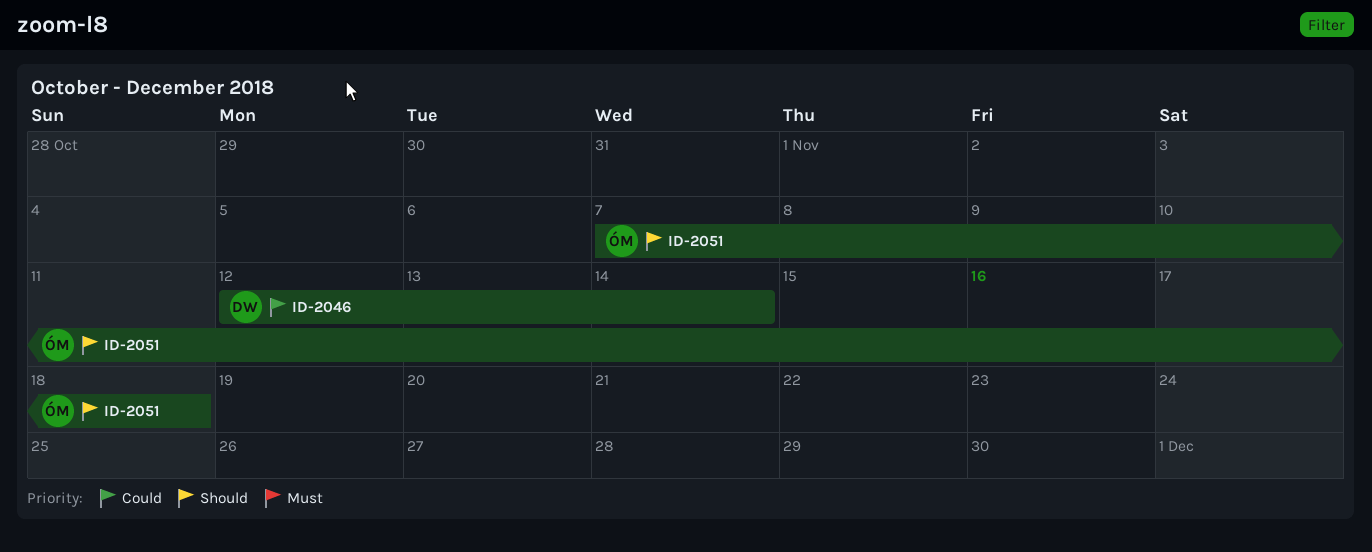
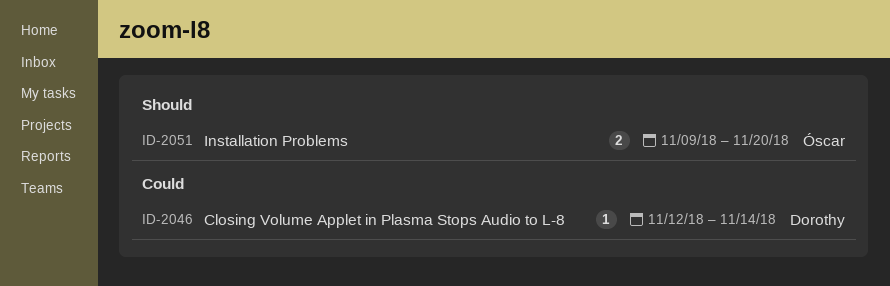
ID-2051, start: Nov 7 -> Nov 9
ID-2051, due: Nov 18 -> Nov 20

